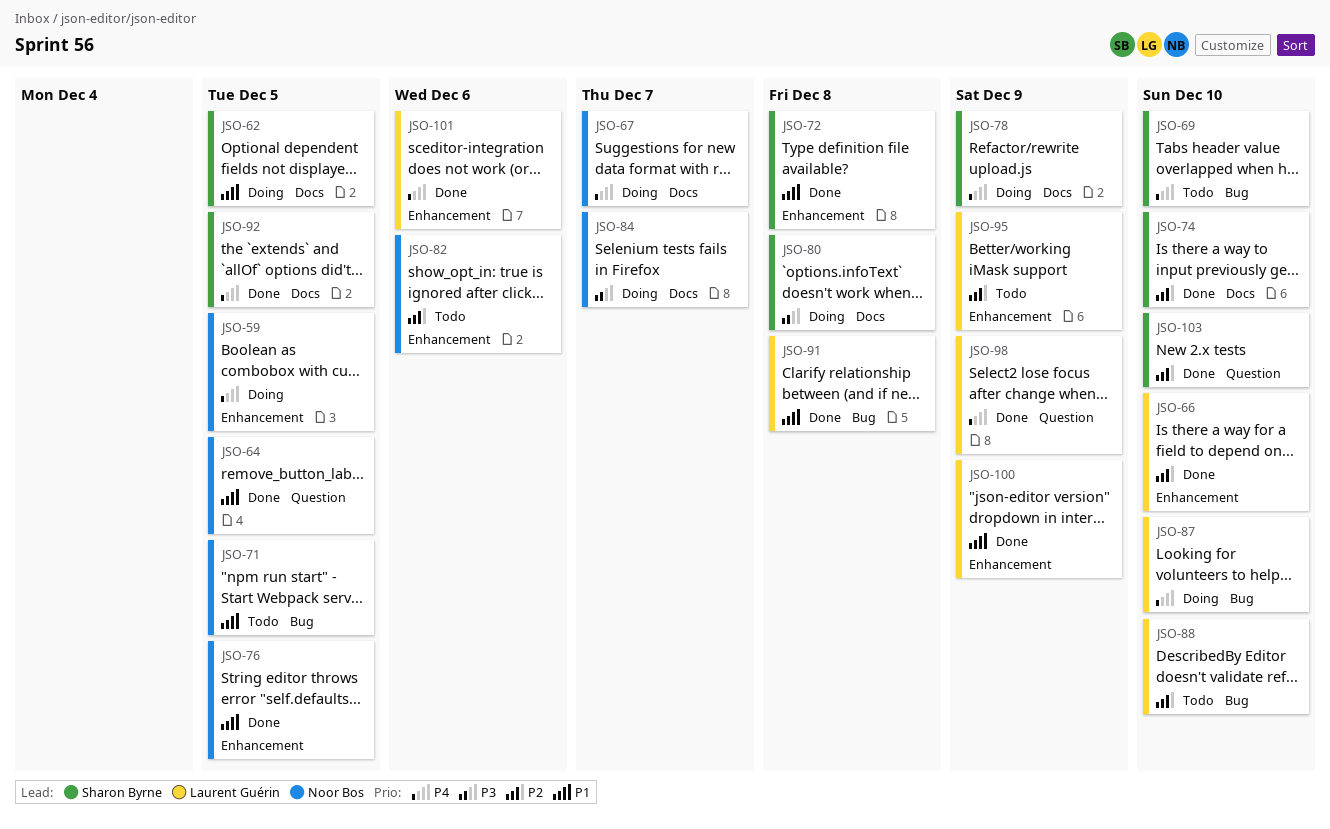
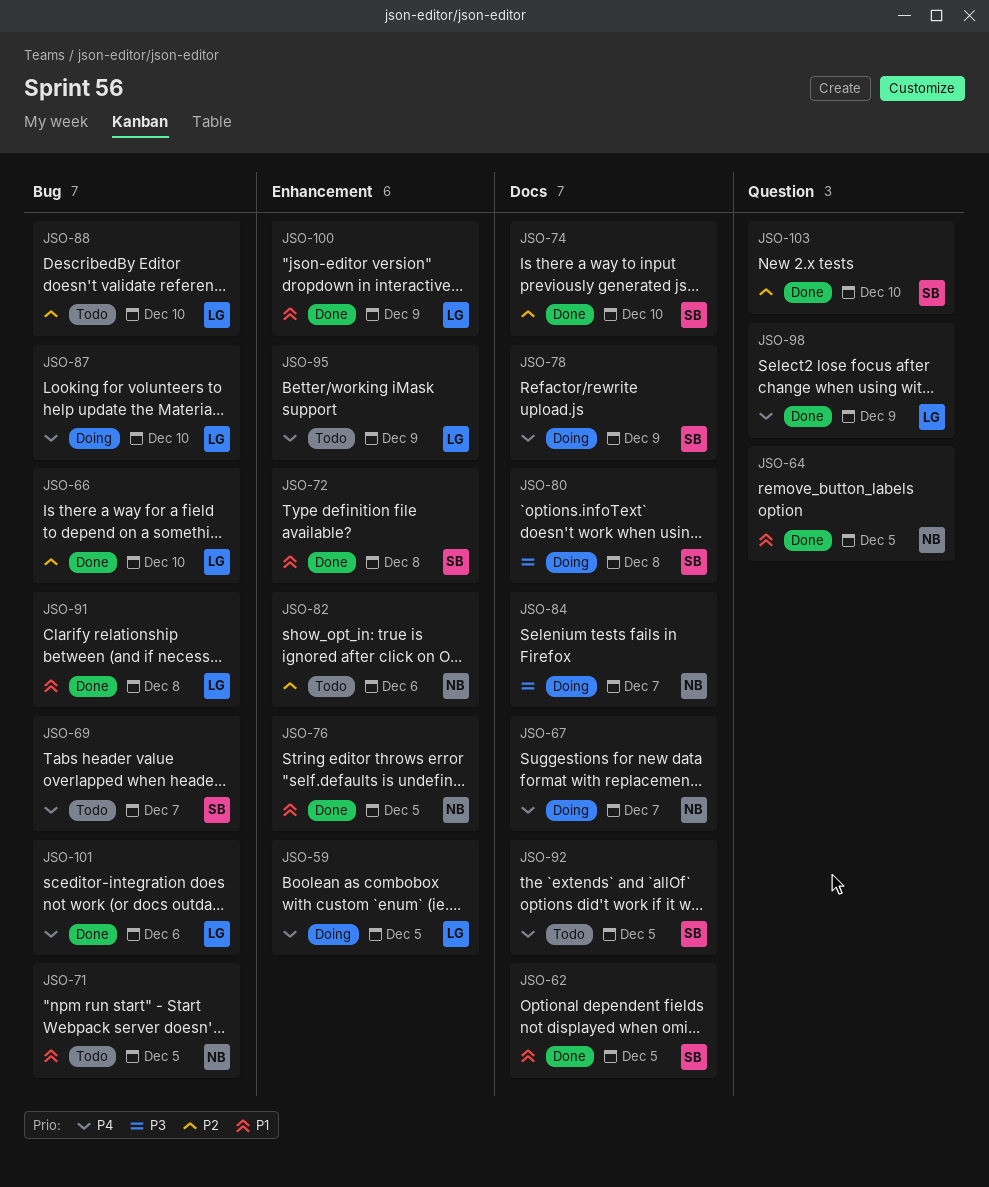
JSO-59, owner: Noor Bos -> Laurent Guérin
JSO-62, status: Doing -> Done
JSO-66, label: Enhancement -> Bug
JSO-69, due: Dec 10 -> Dec 7
JSO-92, status: Done -> Todo
JSO-95, priority: P2 -> P4
JSO-101, label: Enhancement -> Bug

